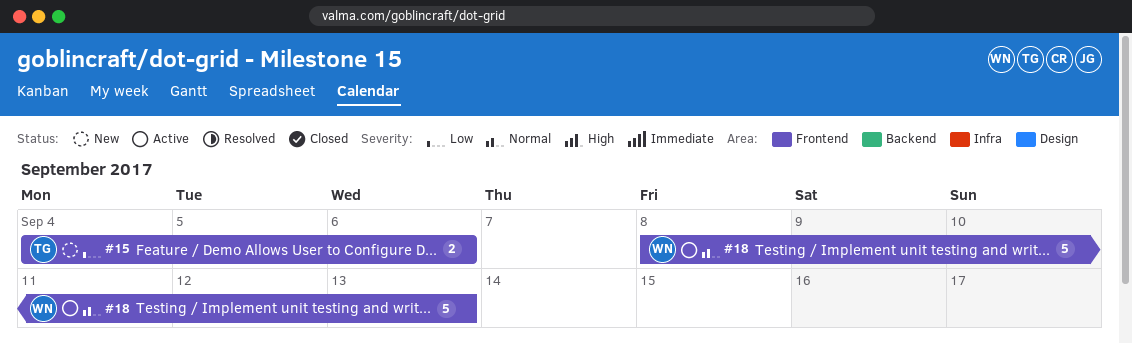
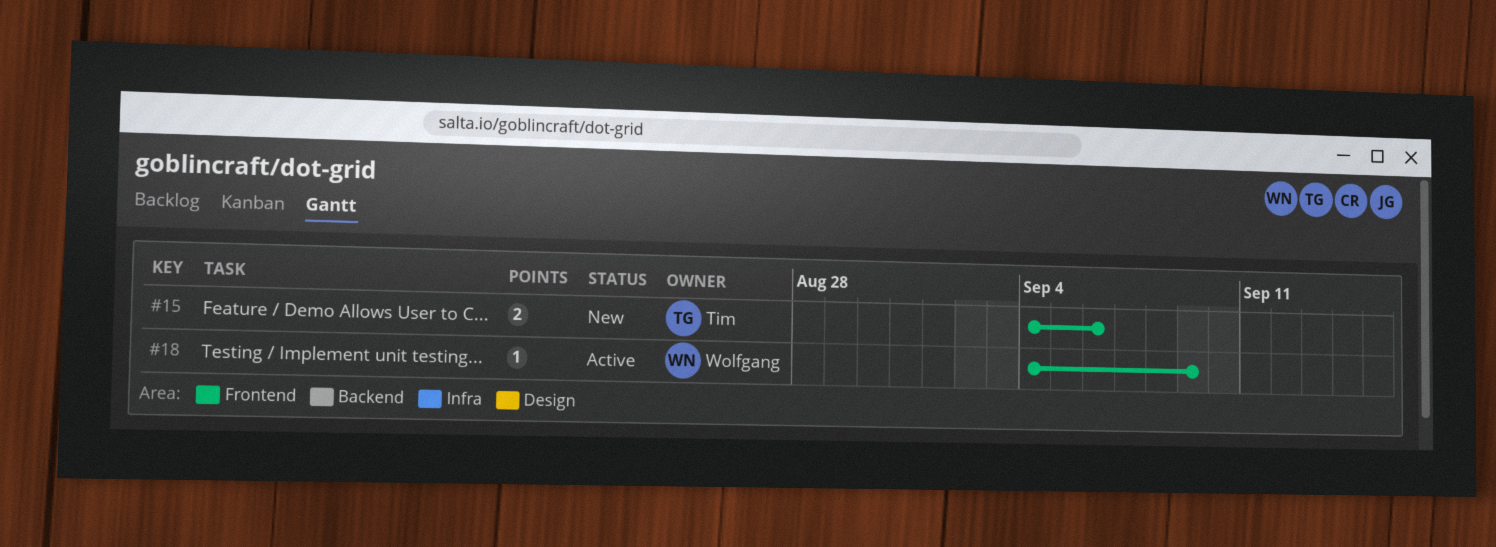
#18, estimate: 5 -> 1
#18, start: Sep 8 -> Sep 4
#18, due: Sep 13 -> Sep 9

